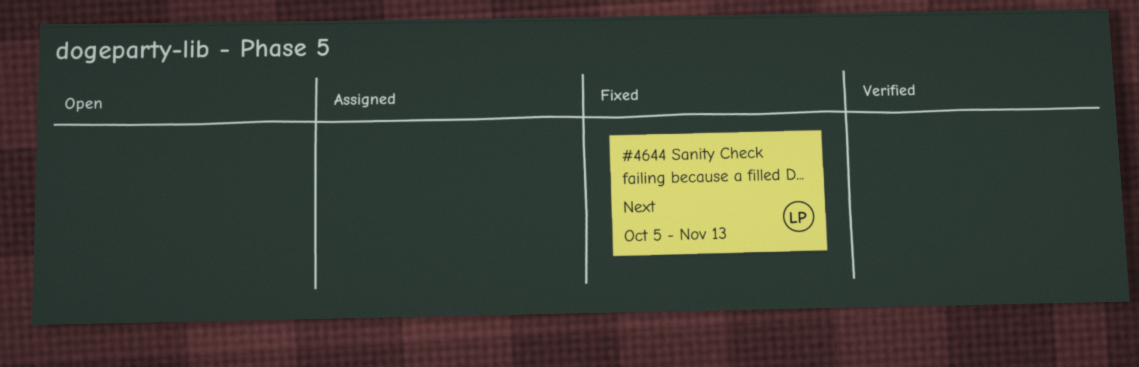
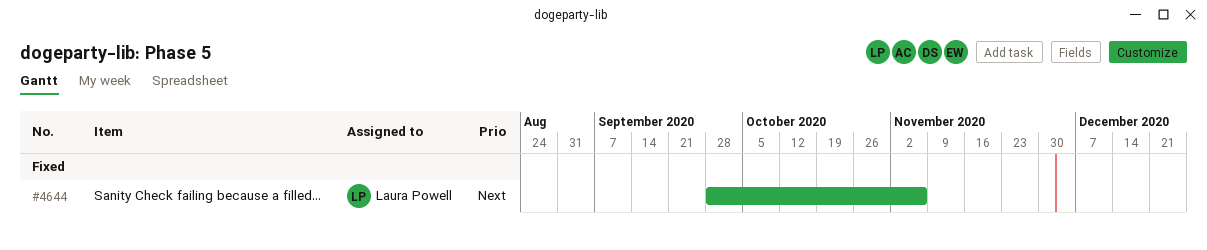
#4644, start: Oct 5 -> Sep 28
#4644, due: Nov 13 -> Nov 6

